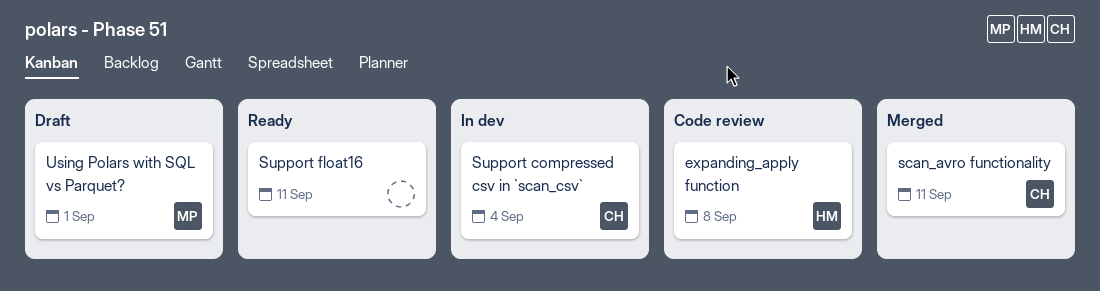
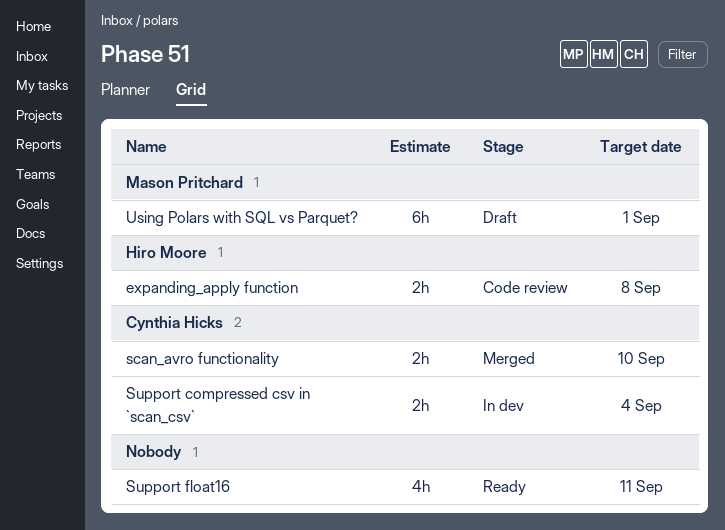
scan_avro functionality, due: Sep 11 -> Sep 10

